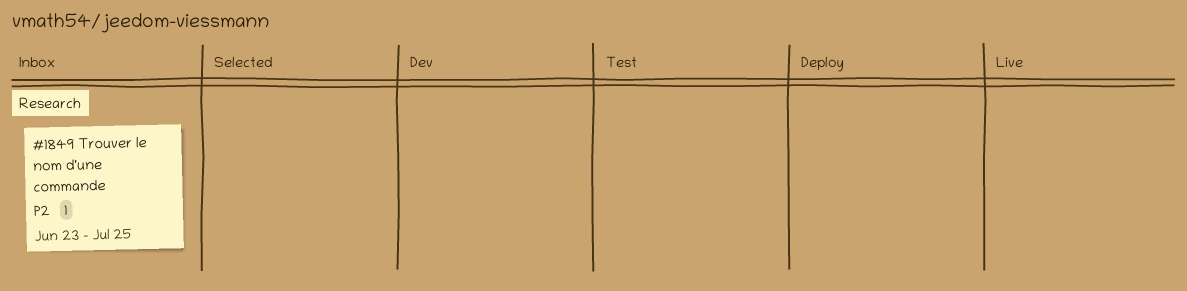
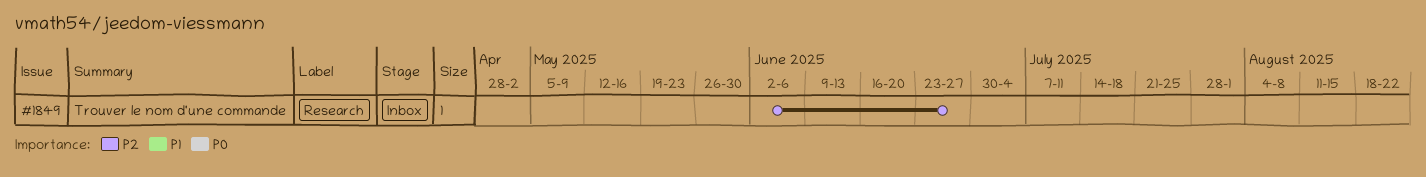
#1849, start: Jun 23 -> Jun 2
#1849, due: Jul 25 -> Jun 27

